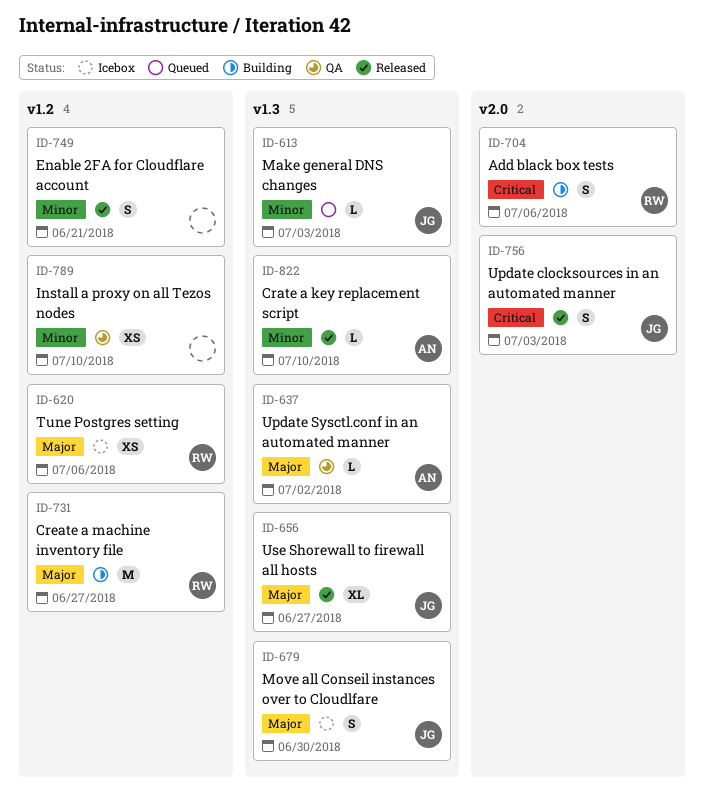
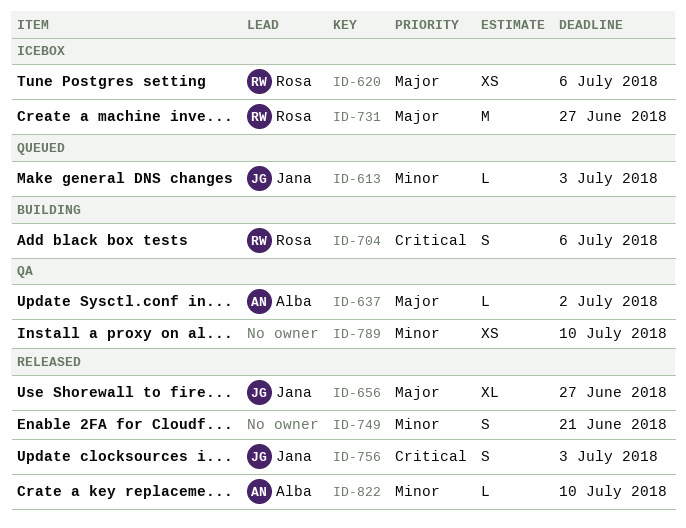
ID-679: present -> none
ID-731, status: Building -> Icebox

